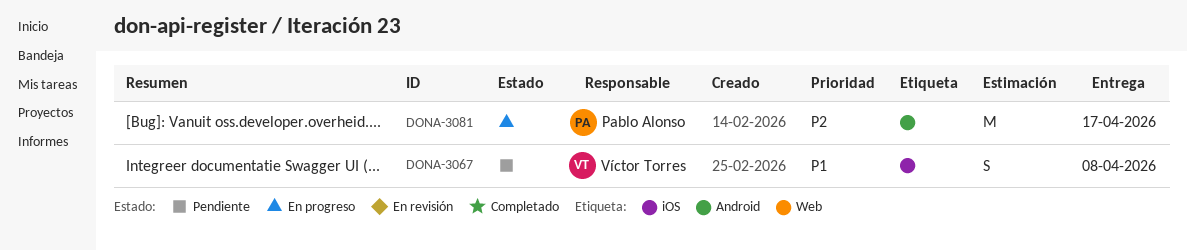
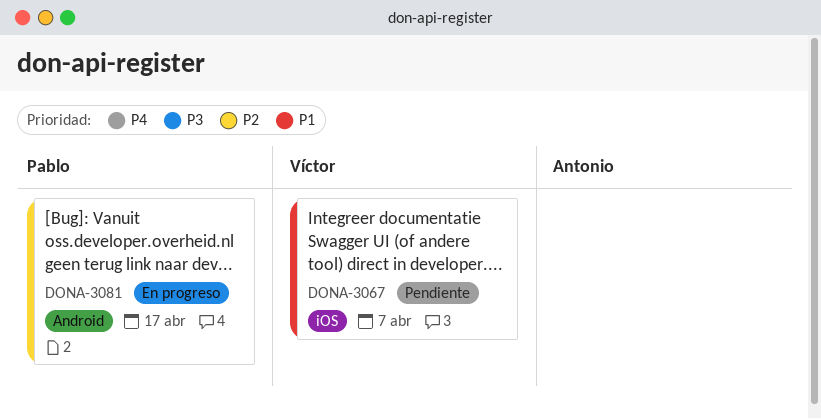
DONA-3067, due: Apr 8 -> Apr 7

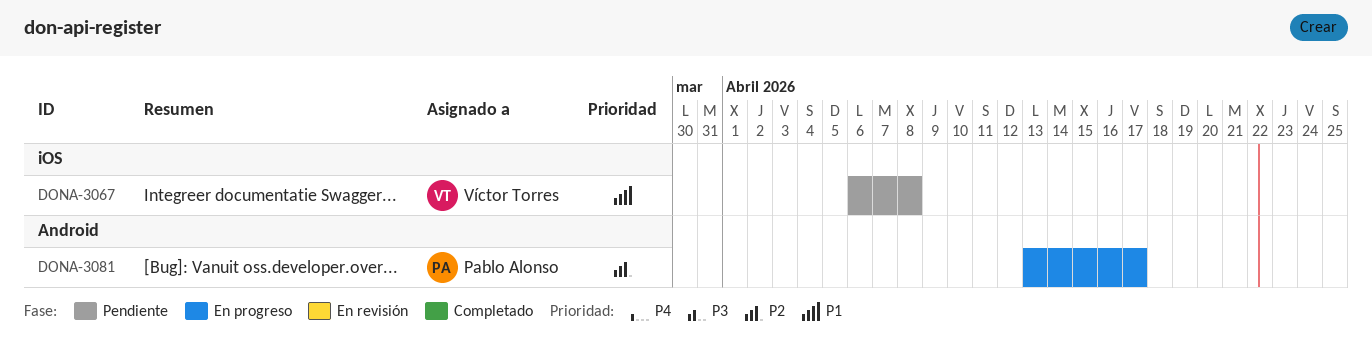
DONA-3067, due: Apr 7 -> Apr 8

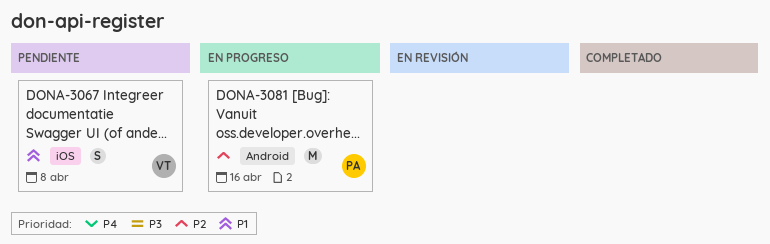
DONA-3081, due: Apr 17 -> Apr 16

